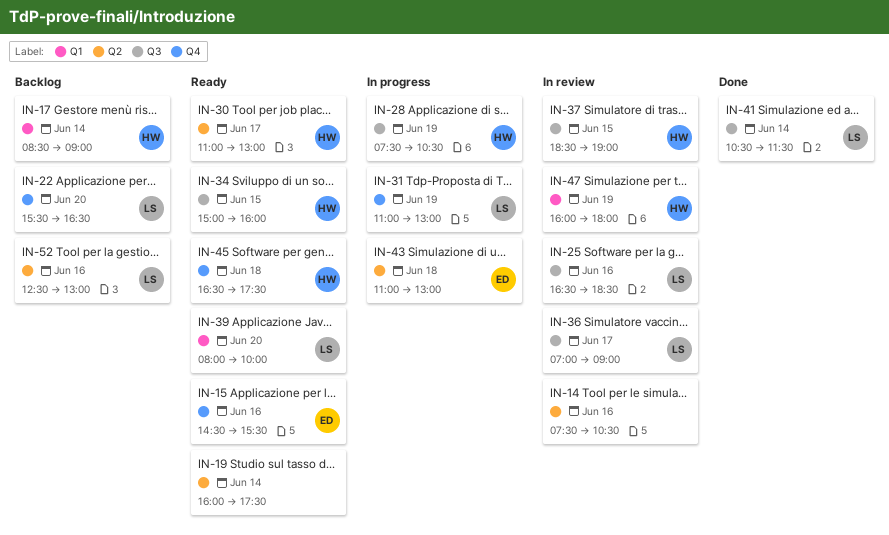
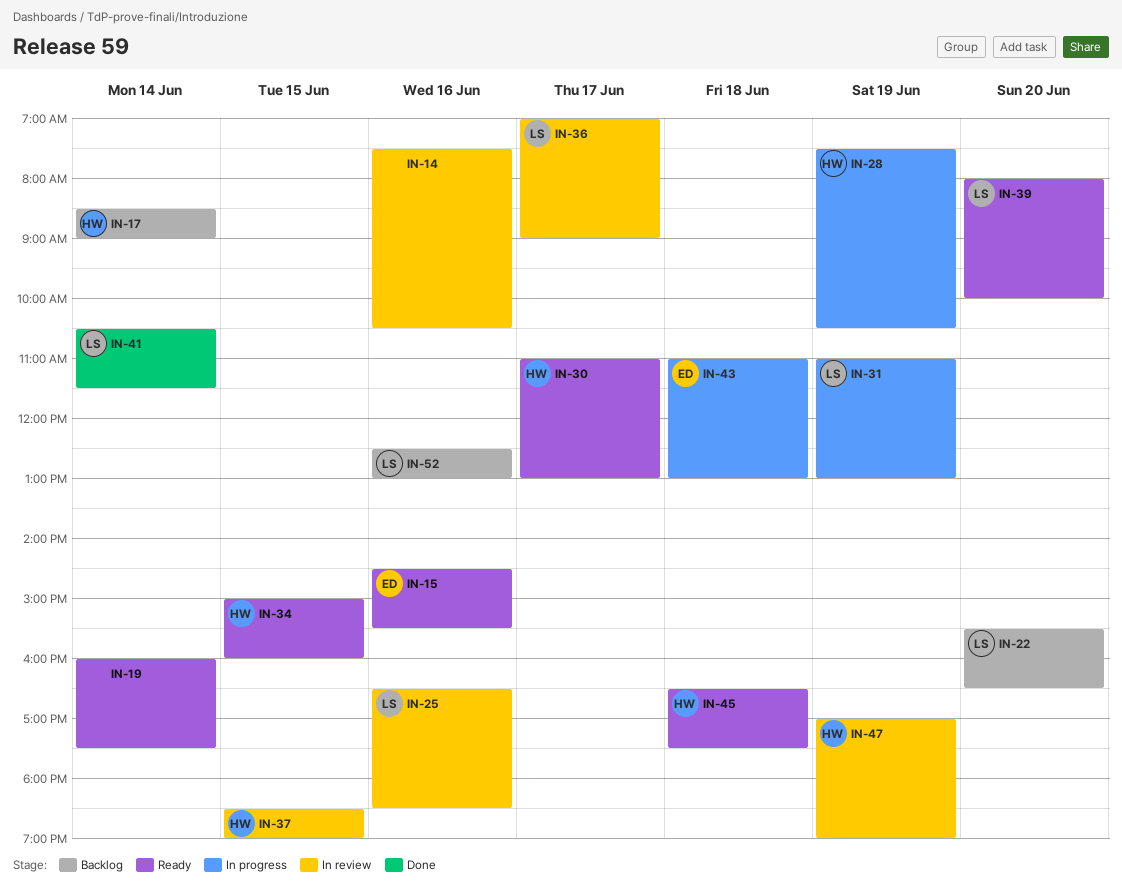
IN-47, begins: 16:00 -> 17:00
IN-47, ends: 18:00 -> 19:00

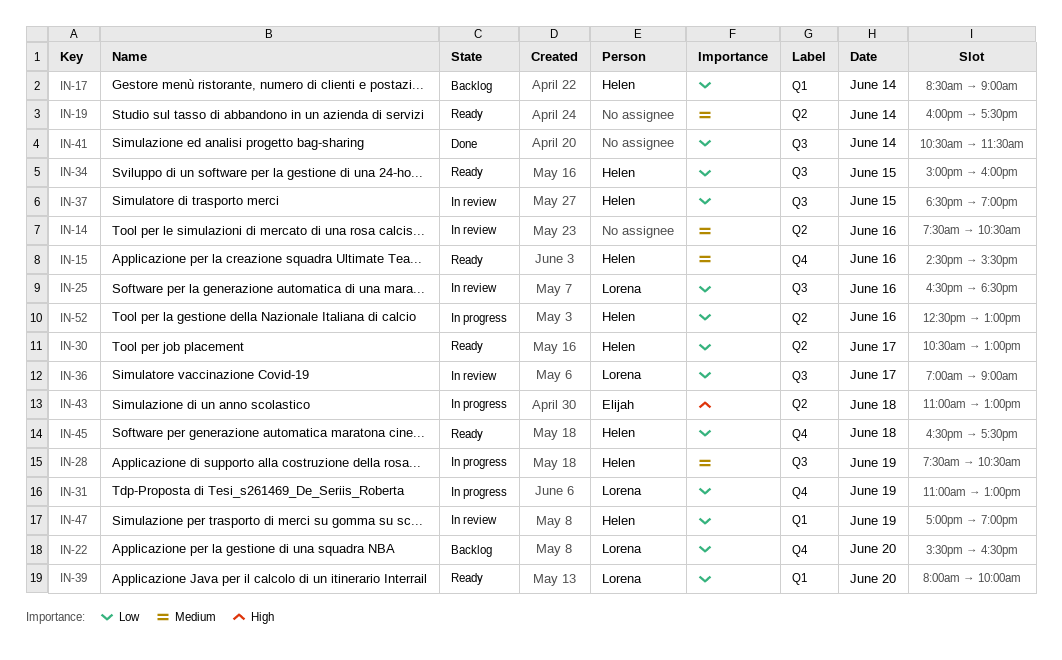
IN-15, owner: Elijah -> Helen
IN-30, begins: 11:00 -> 10:30
IN-41, owner: Lorena -> none
IN-52, status: Backlog -> In progress
IN-52, owner: Lorena -> Helen

